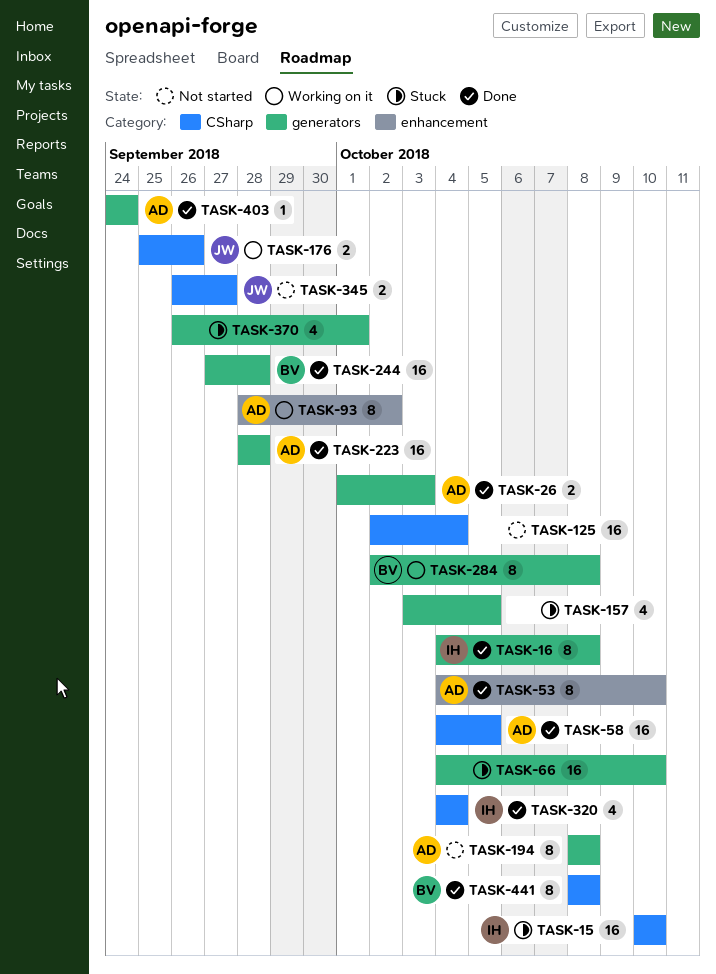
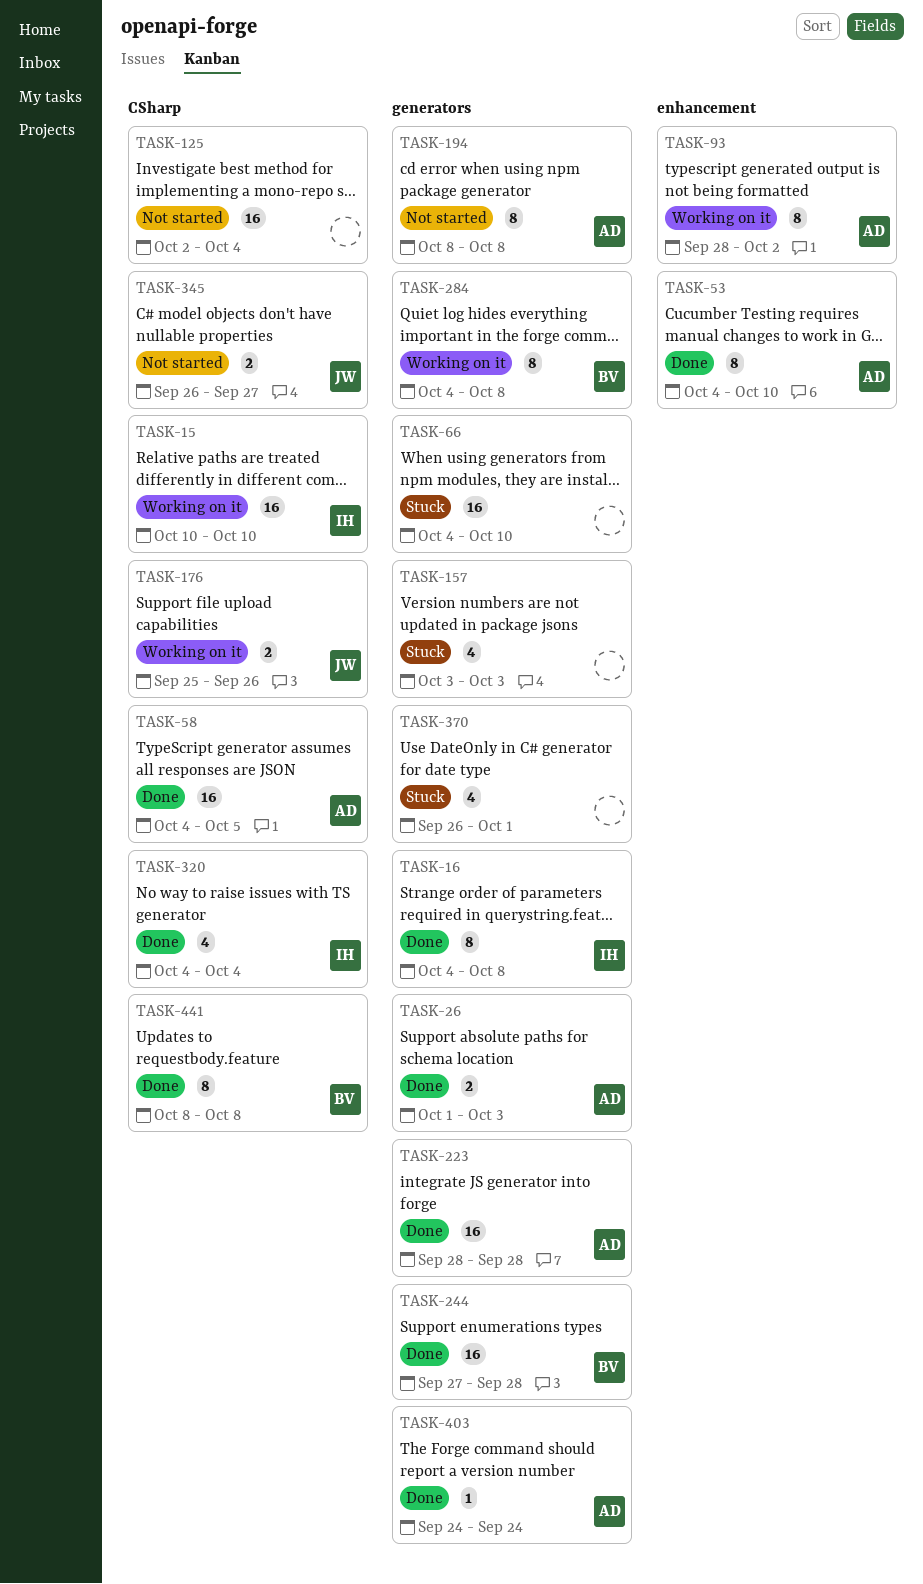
TASK-15, status: Stuck -> Working on it
TASK-157, due: Oct 5 -> Oct 3
TASK-284, start: Oct 2 -> Oct 4

